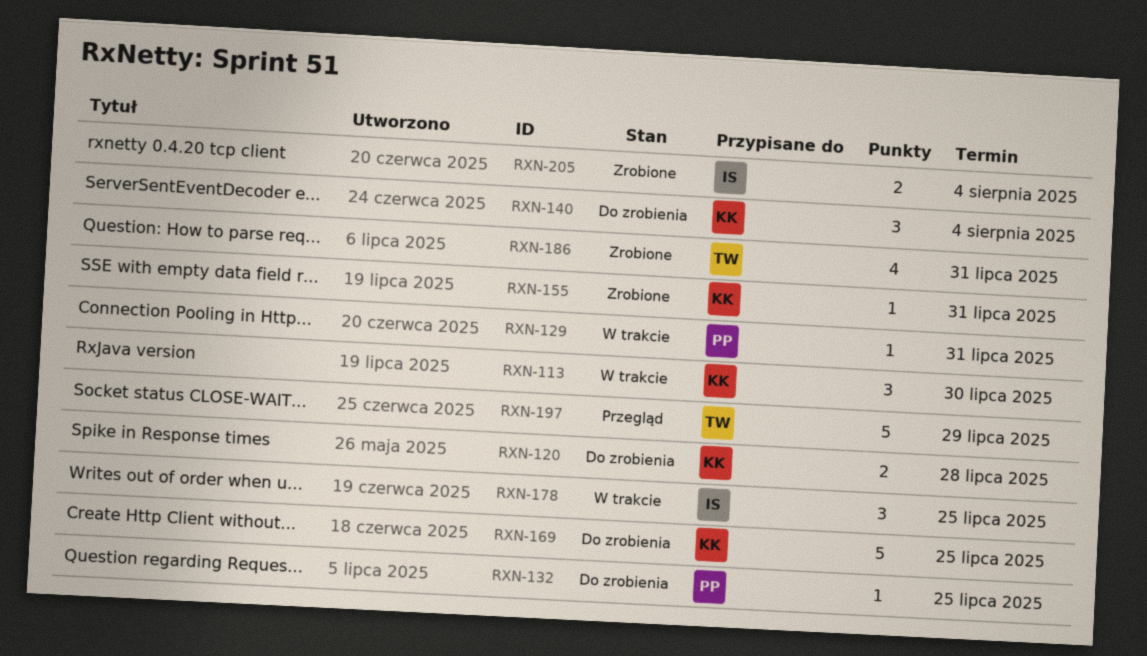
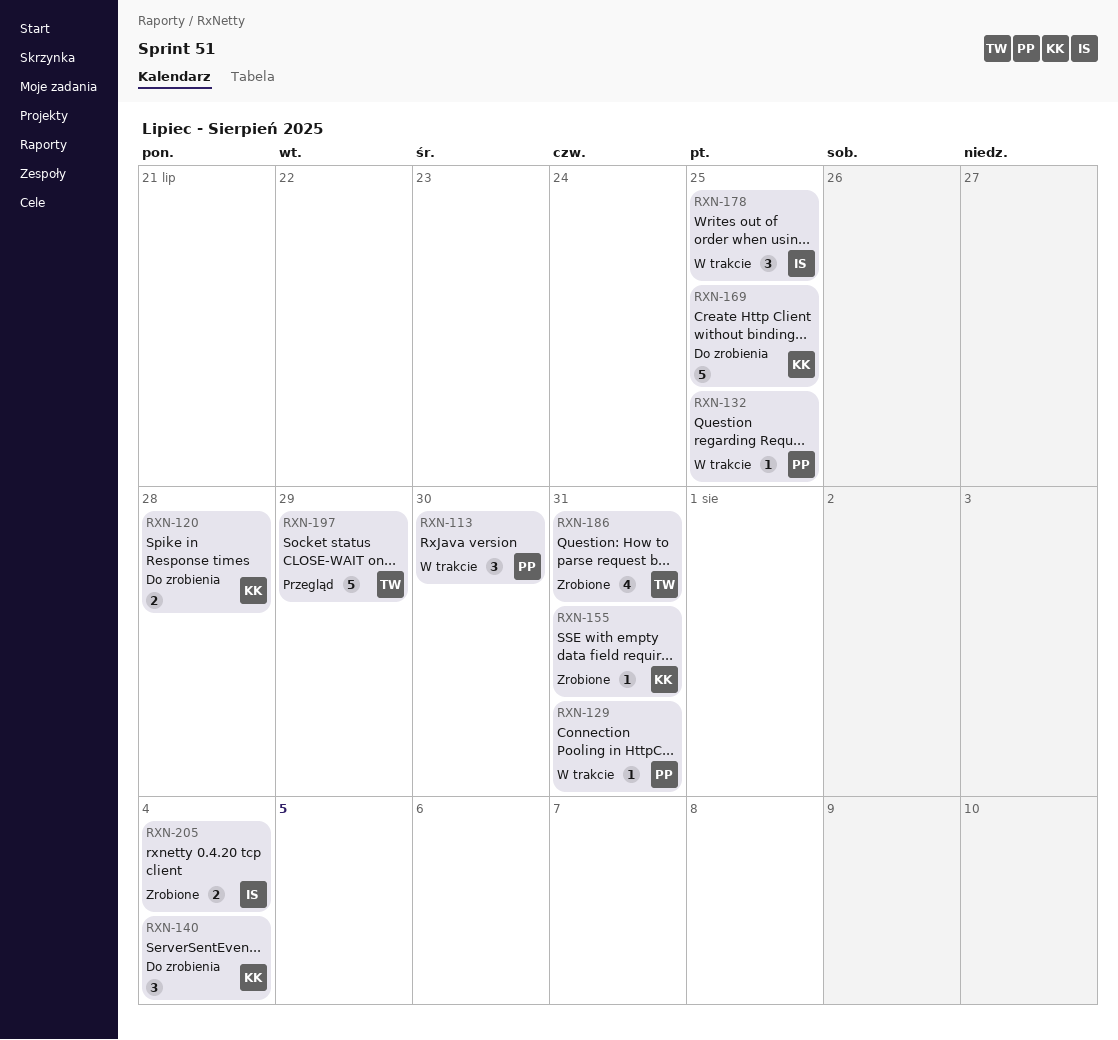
RXN-113, owner: KK -> PP
RXN-132, status: Do zrobienia -> W trakcie

